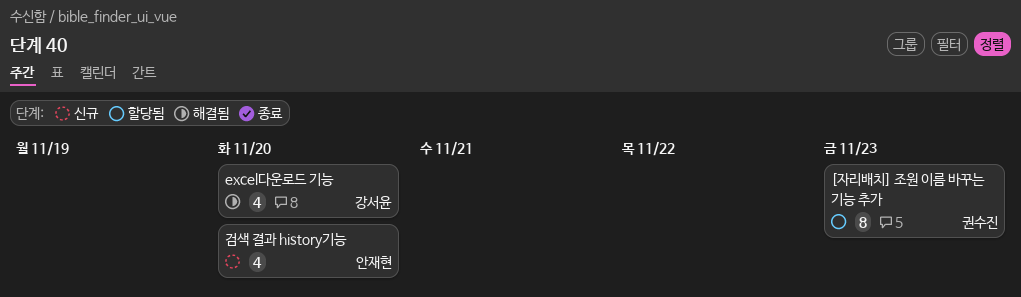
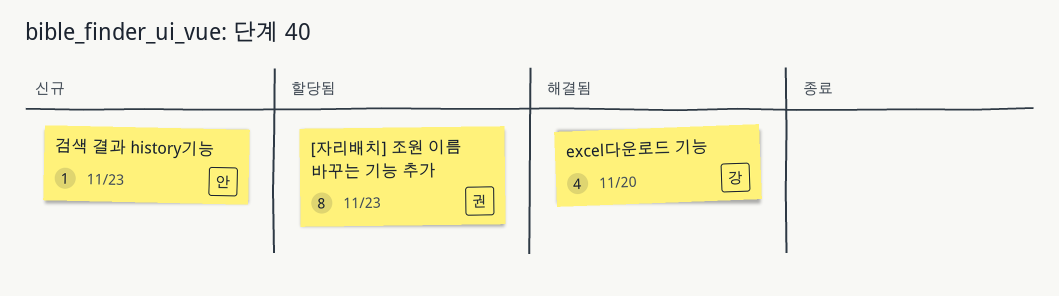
검색 결과 history기능, estimate: 4 -> 1
검색 결과 history기능, due: Nov 20 -> Nov 23

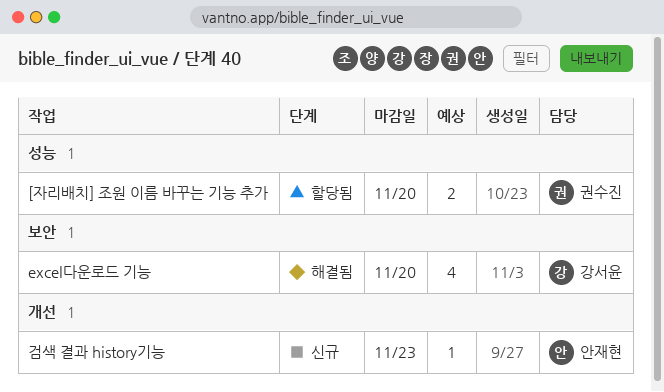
[자리배치] 조원 이름 바꾸는 기능 추가, estimate: 8 -> 2
[자리배치] 조원 이름 바꾸는 기능 추가, due: Nov 23 -> Nov 20

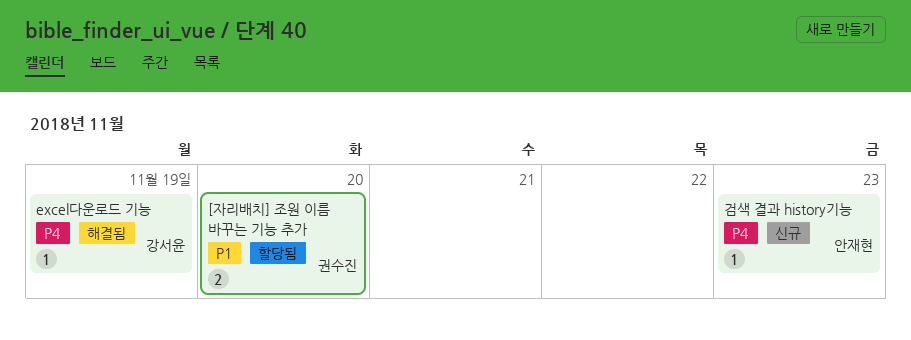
excel다운로드 기능, estimate: 4 -> 1
excel다운로드 기능, due: Nov 20 -> Nov 19

